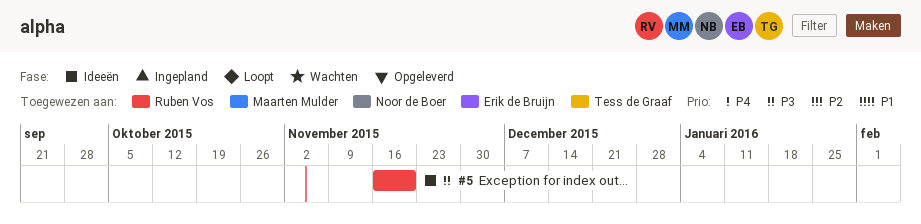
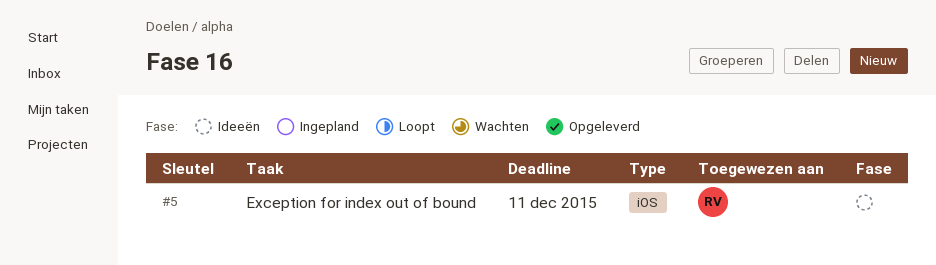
#5, due: Nov 20 -> Dec 11

